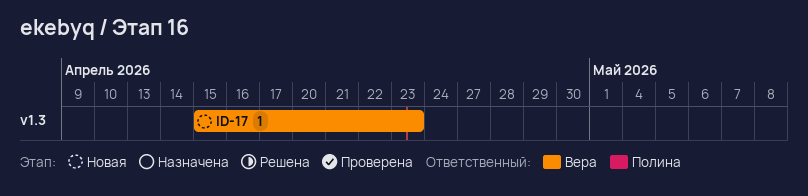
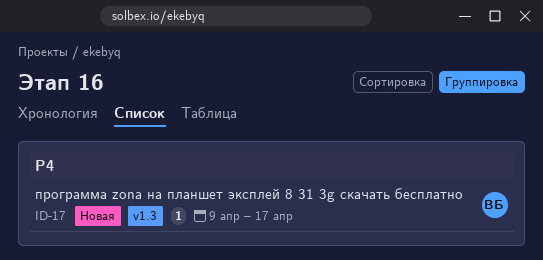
ID-17, start: Apr 15 -> Apr 9
ID-17, due: Apr 23 -> Apr 17

